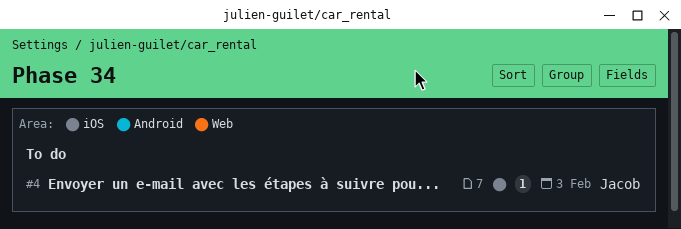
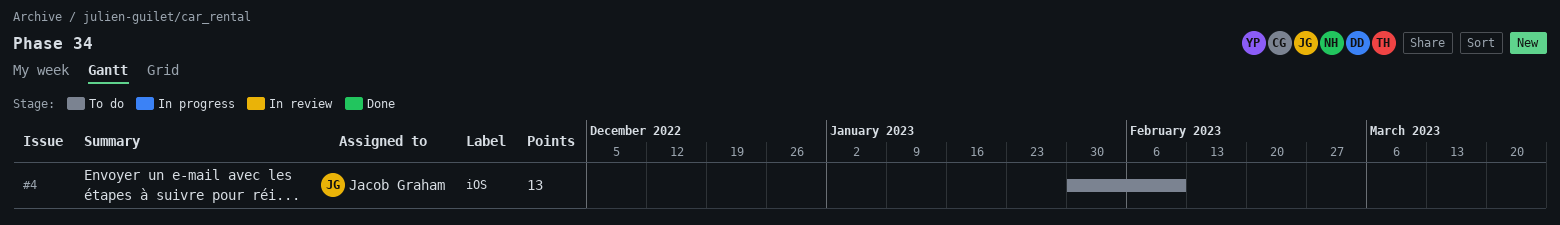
#4, estimate: 1 -> 13
#4, due: Feb 3 -> Feb 10

